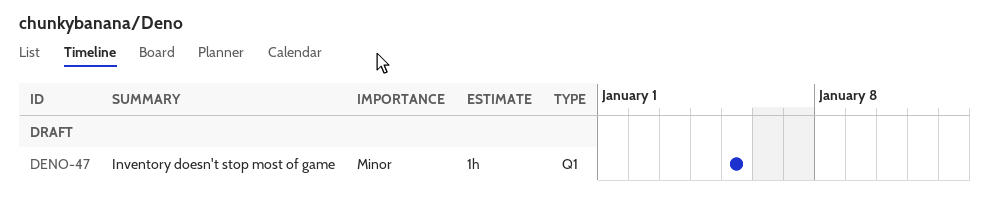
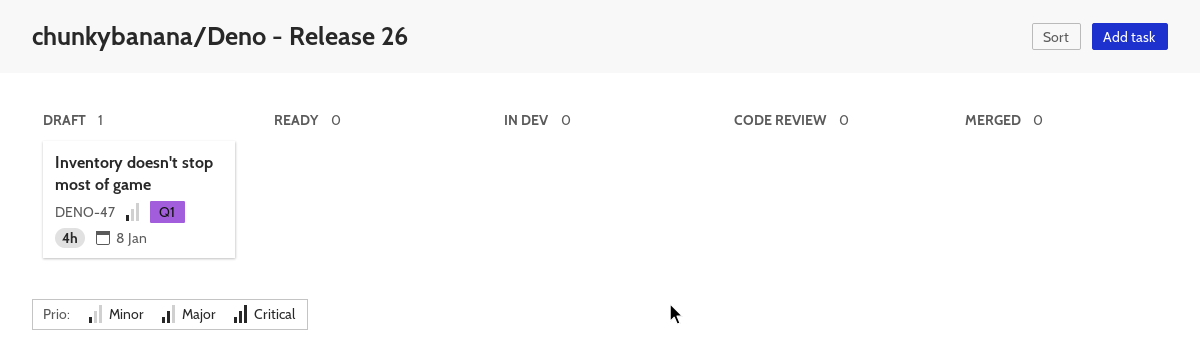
DENO-47, estimate: 1h -> 4h
DENO-47, due: Jan 5 -> Jan 8

